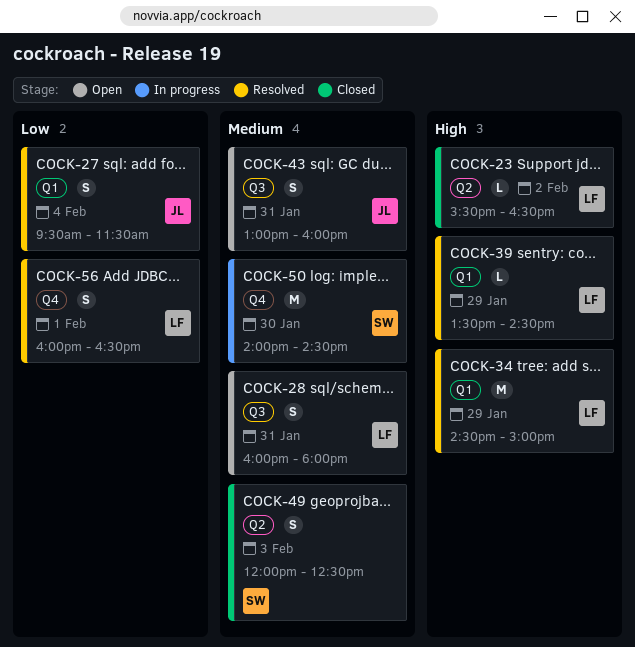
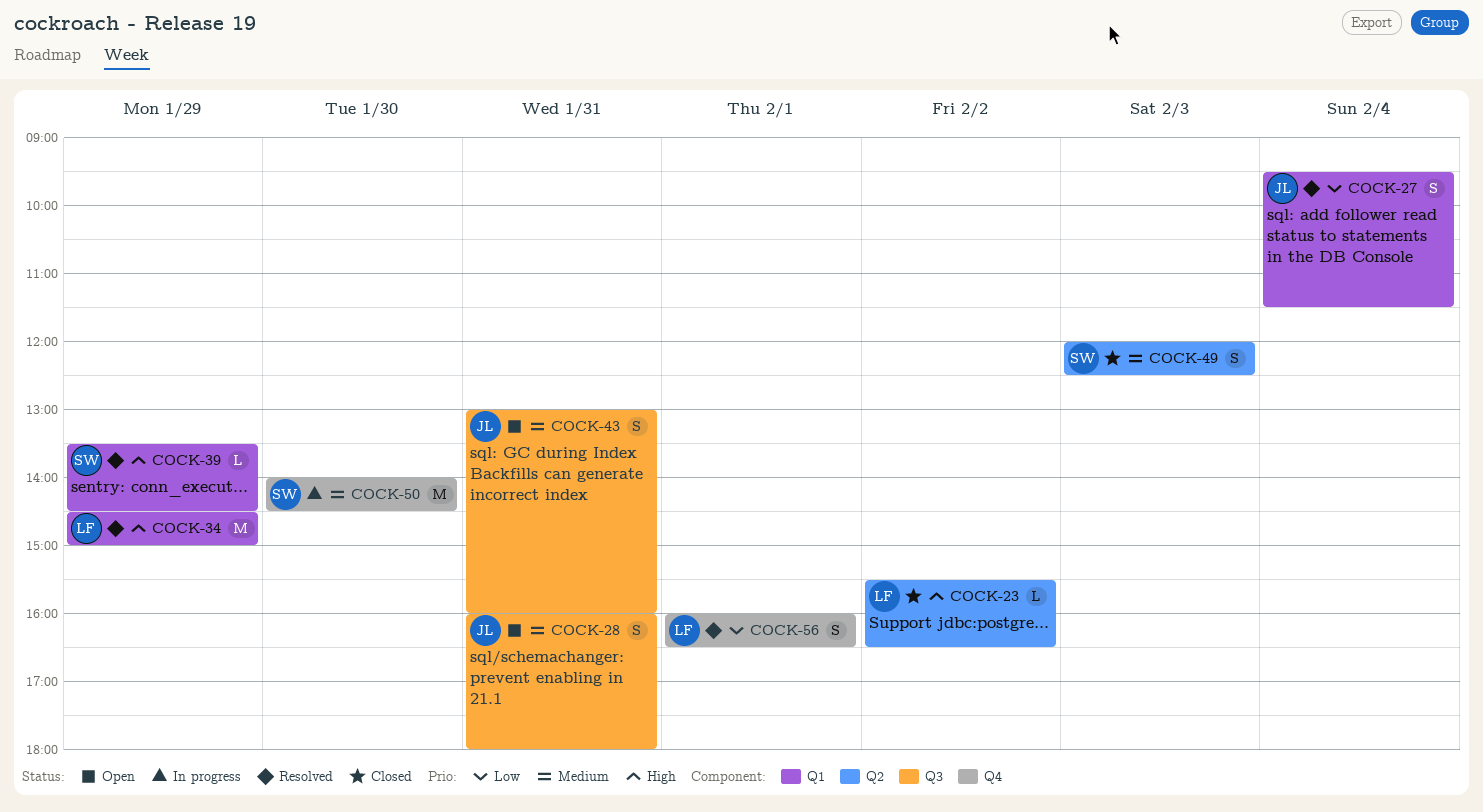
COCK-28, owner: LF -> JL
COCK-39, owner: LF -> SW

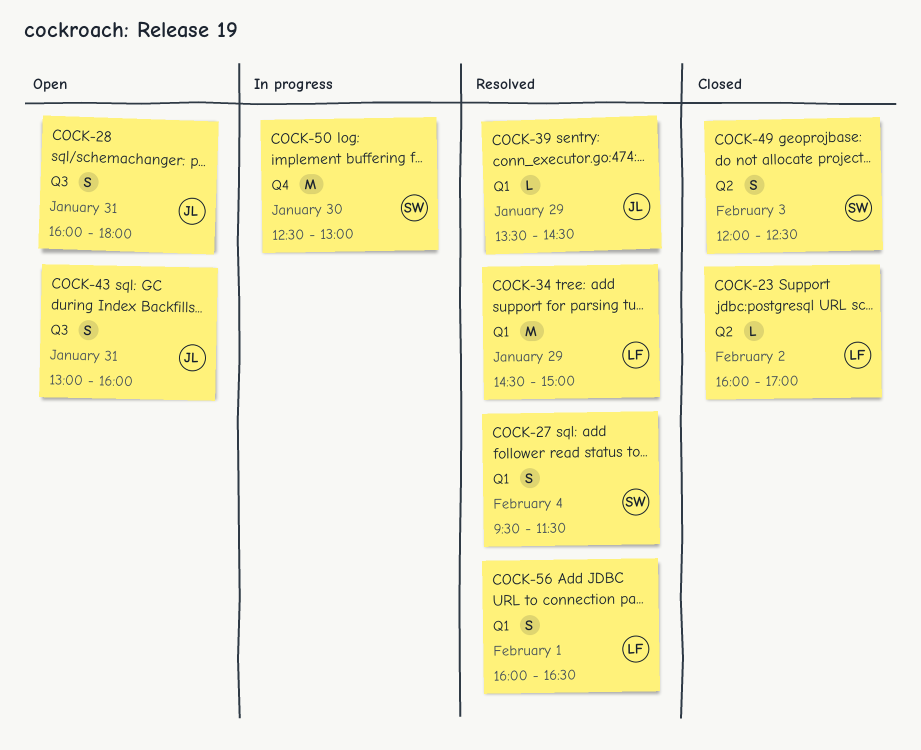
COCK-23, begins: 15:30 -> 16:00
COCK-23, ends: 16:30 -> 17:00
COCK-27, owner: JL -> SW
COCK-39, owner: SW -> JL
COCK-50, begins: 14:00 -> 12:30
COCK-50, ends: 14:30 -> 13:00
COCK-56, label: Q4 -> Q1

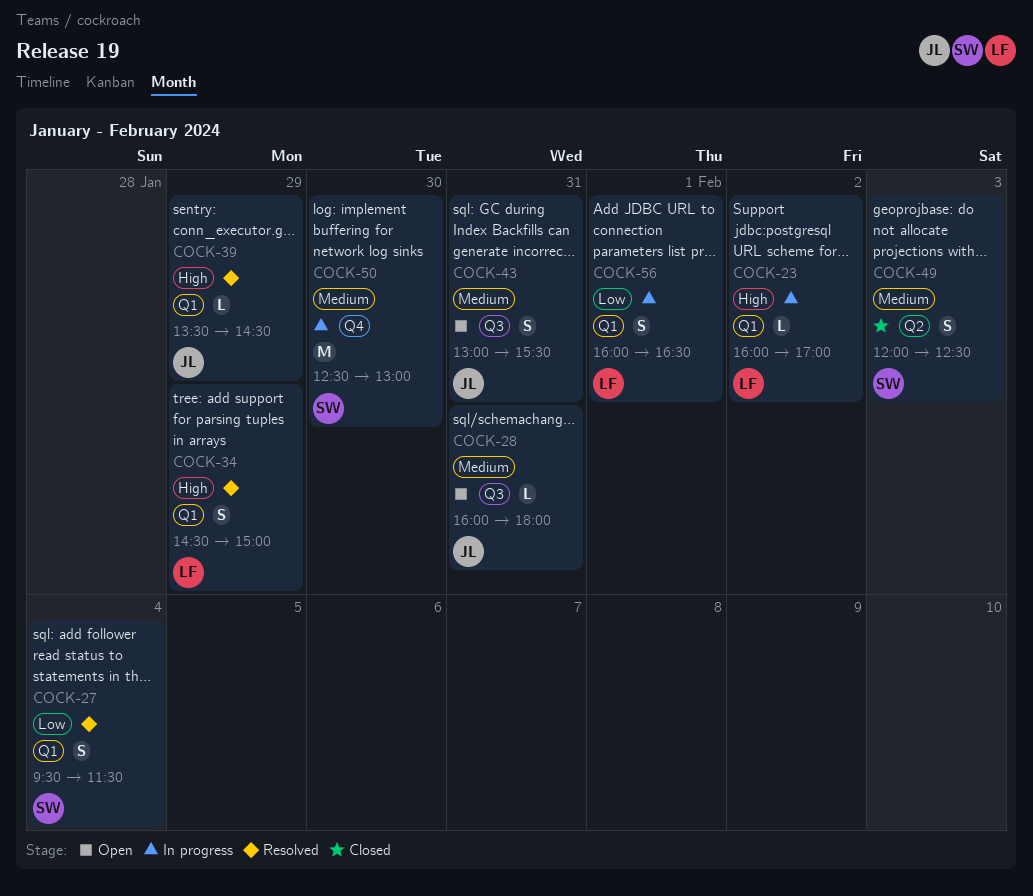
COCK-23, status: Closed -> In progress
COCK-23, label: Q2 -> Q1
COCK-28, estimate: S -> L
COCK-34, estimate: M -> S
COCK-43, ends: 16:00 -> 15:30
COCK-56, status: Resolved -> In progress

